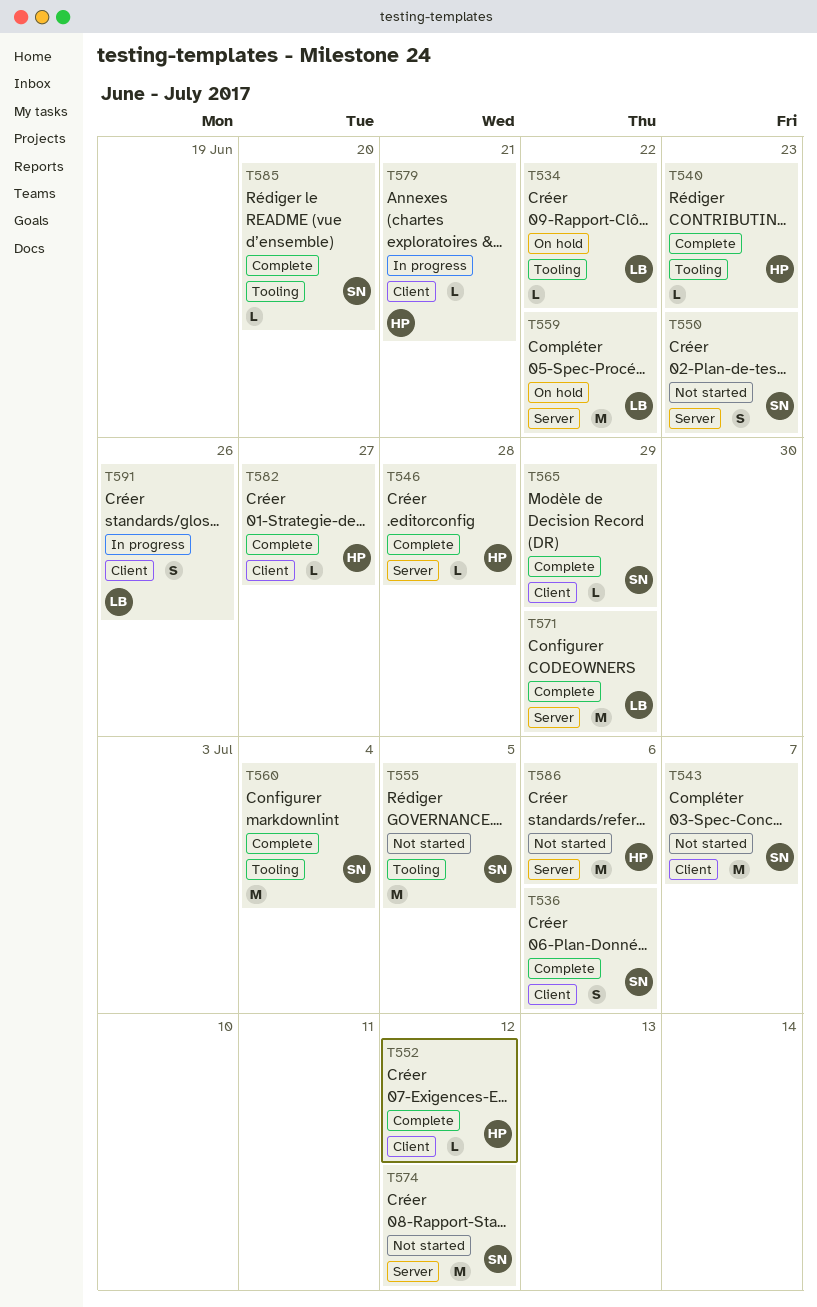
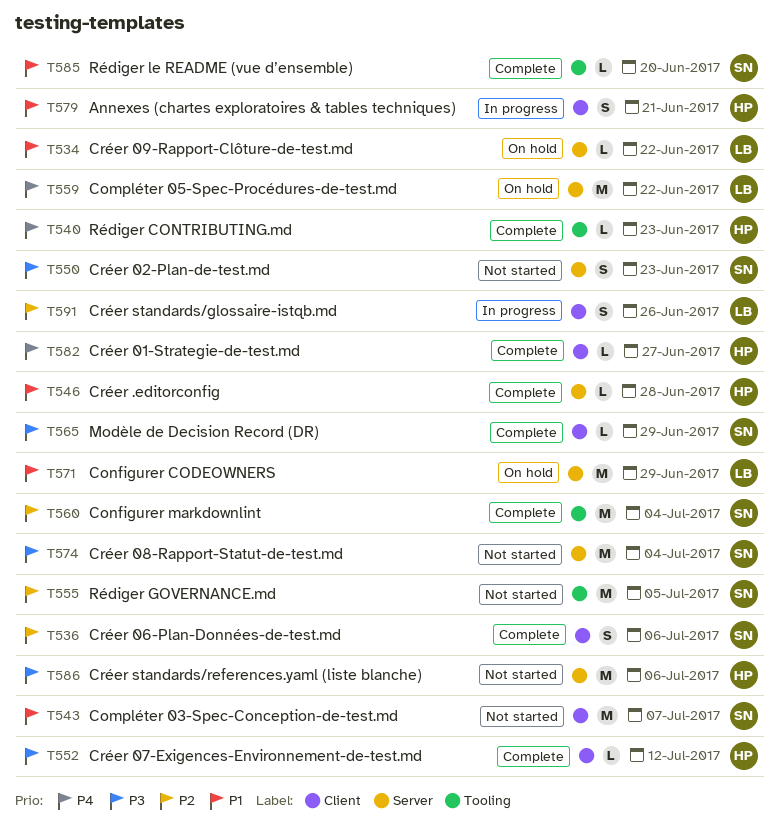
T534, label: Tooling -> Server
T571, status: Complete -> On hold
T574, due: Jul 12 -> Jul 4
T579, estimate: L -> S

